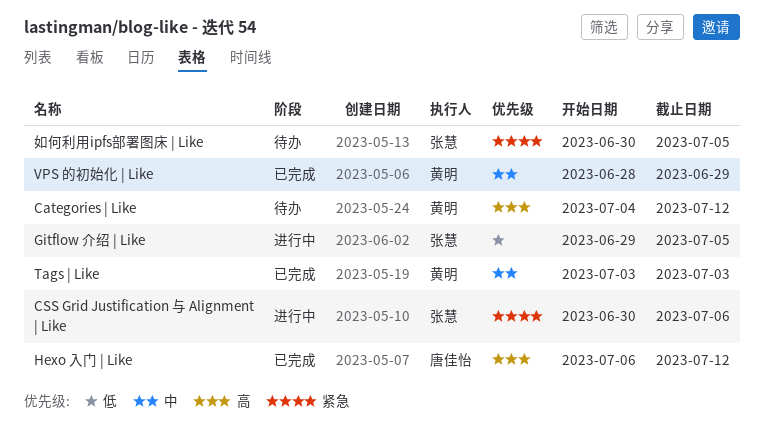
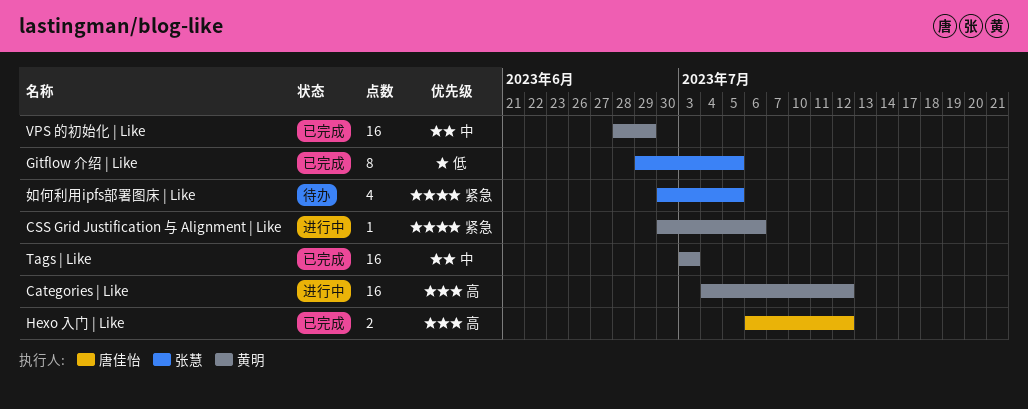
Categories | Like, status: 待办 -> 进行中
CSS Grid Justification 与 Alignment | Like, owner: 张慧 -> 黄明
Gitflow 介绍 | Like, status: 进行中 -> 已完成

